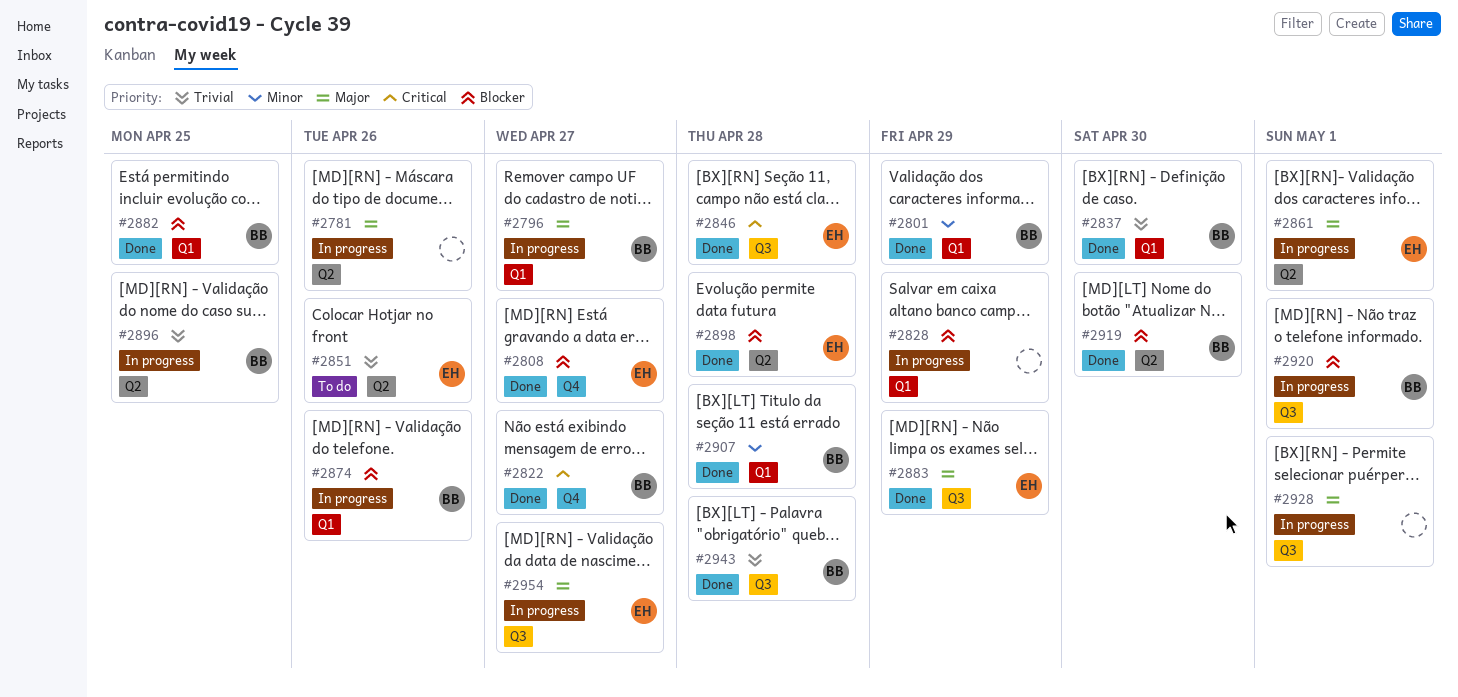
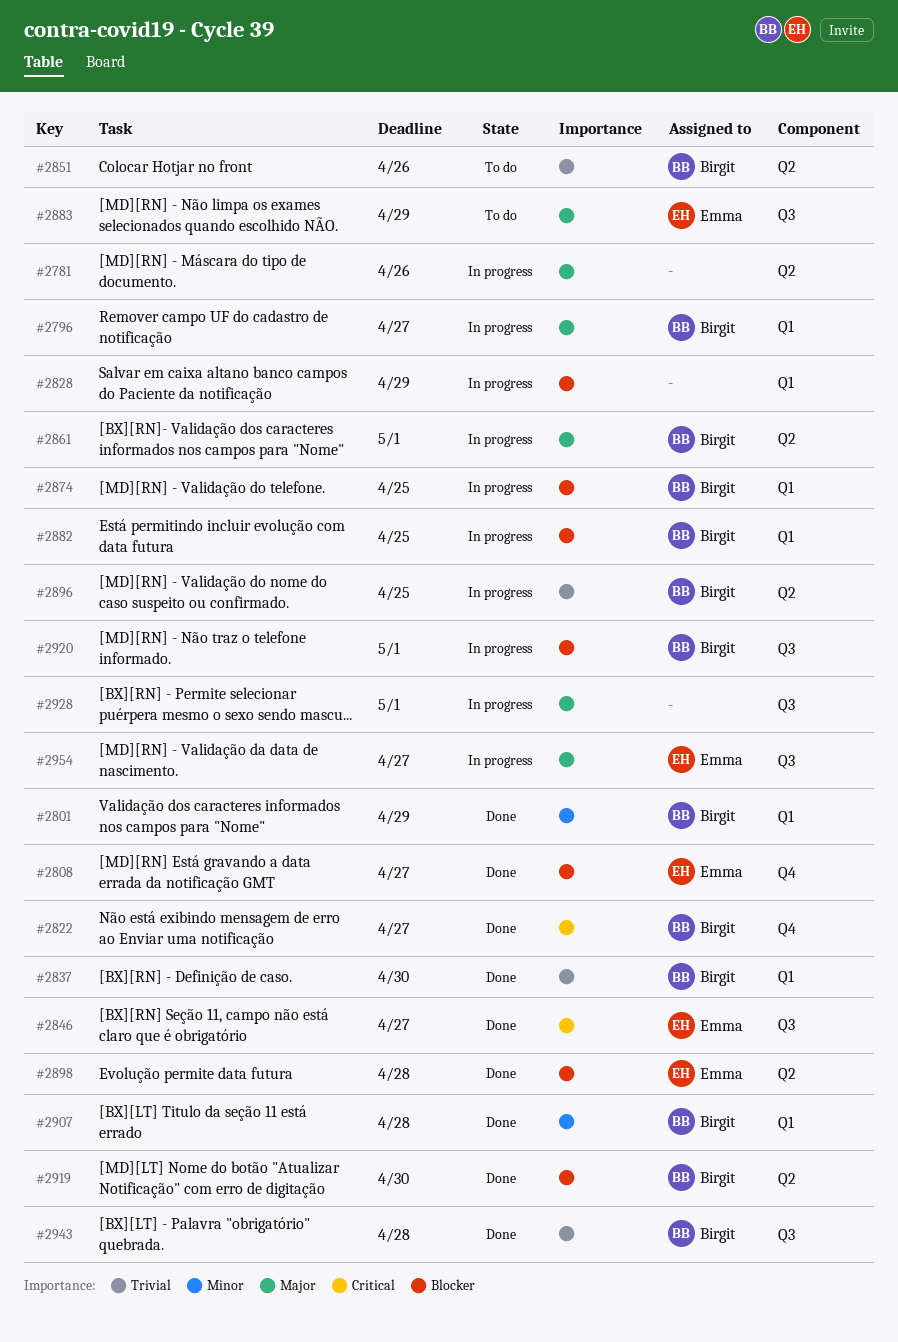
#2846, due: Apr 28 -> Apr 27
#2851, owner: Emma -> Birgit
#2861, owner: Emma -> Birgit
#2874, due: Apr 26 -> Apr 25
#2882, status: Done -> In progress
#2883, status: Done -> To do

